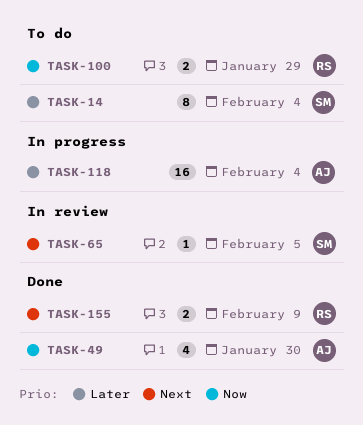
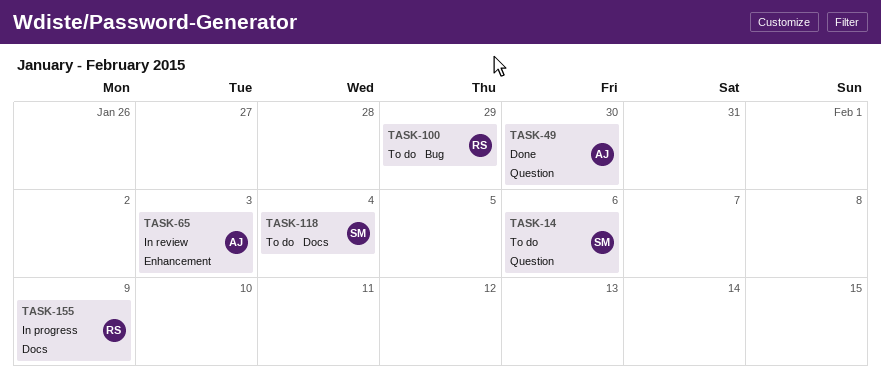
TASK-14, due: Feb 4 -> Feb 6
TASK-65, owner: SM -> AJ
TASK-65, due: Feb 5 -> Feb 3
TASK-118, status: In progress -> To do
TASK-118, owner: AJ -> SM
TASK-155, status: Done -> In progress

